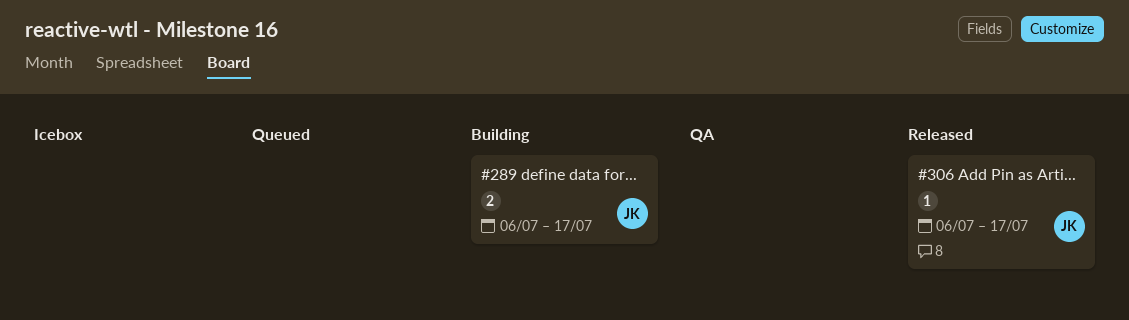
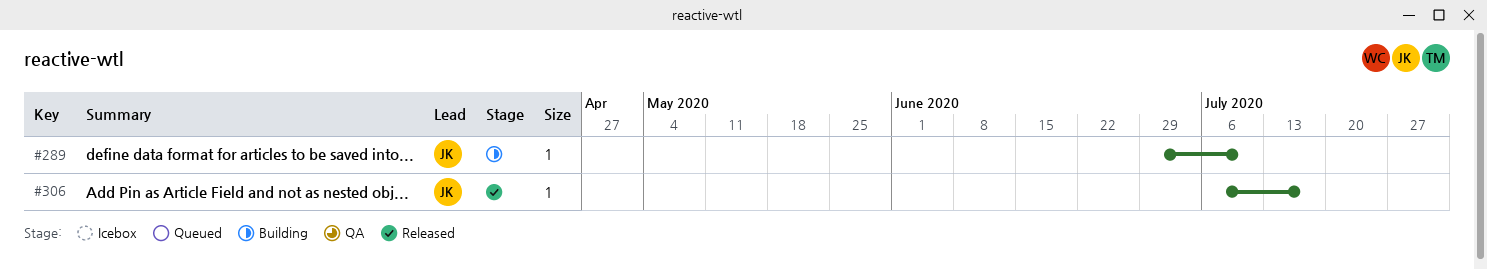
#289, estimate: 2 -> 1
#289, start: Jul 6 -> Jun 29
#289, due: Jul 17 -> Jul 10

